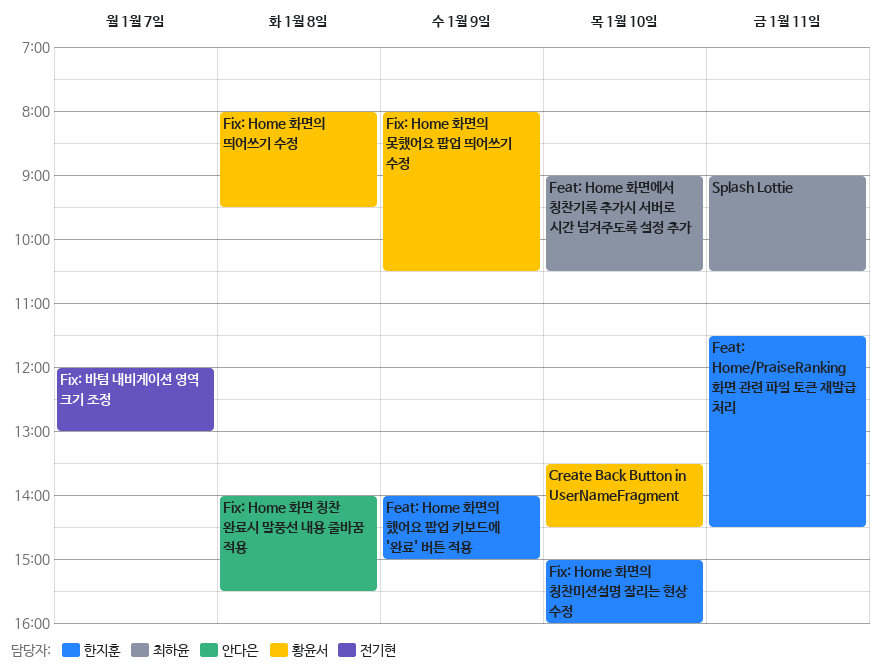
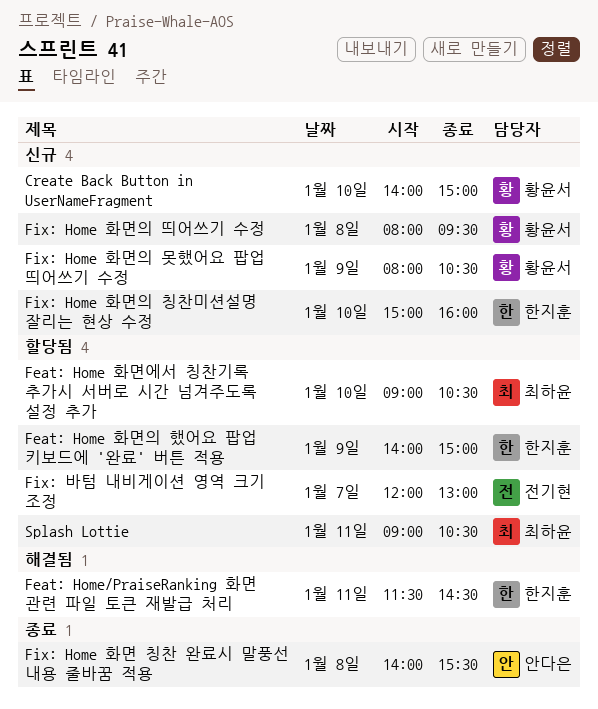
Create Back Button in UserNameFragment, begins: 13:30 -> 14:00
Create Back Button in UserNameFragment, ends: 14:30 -> 15:00

